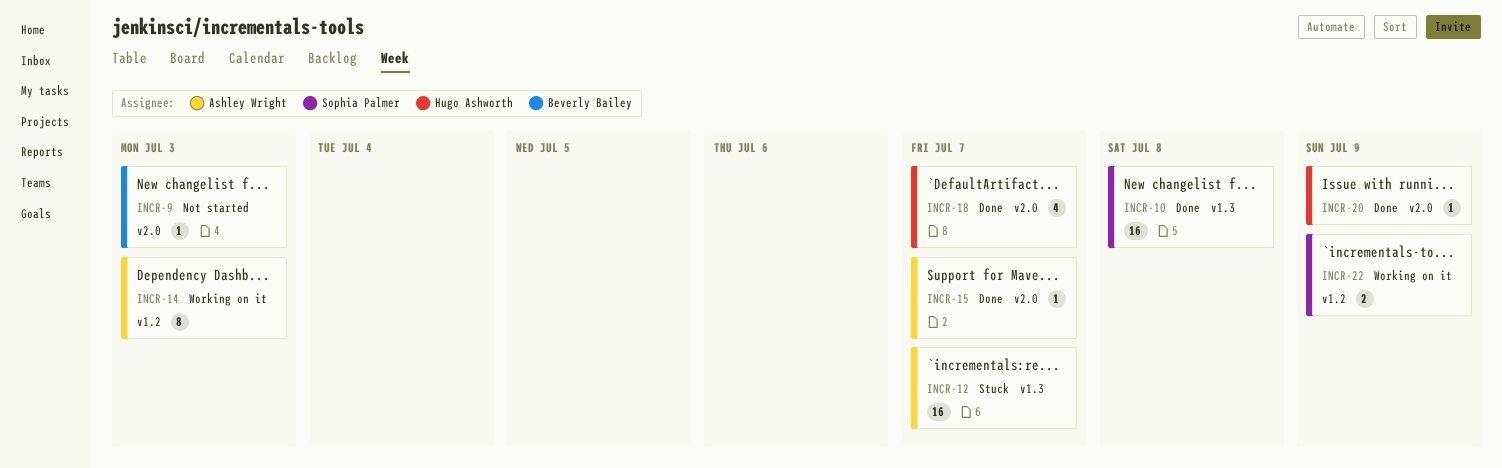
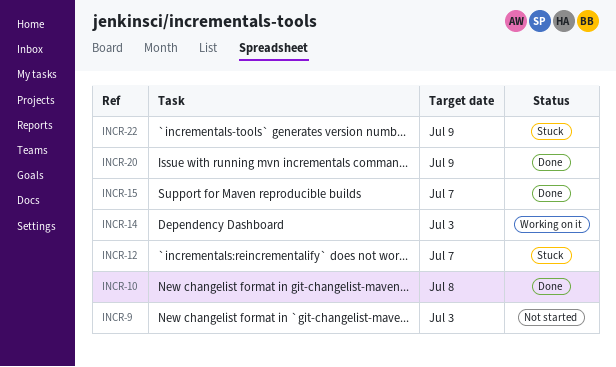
INCR-18: present -> none
INCR-22, status: Working on it -> Stuck

